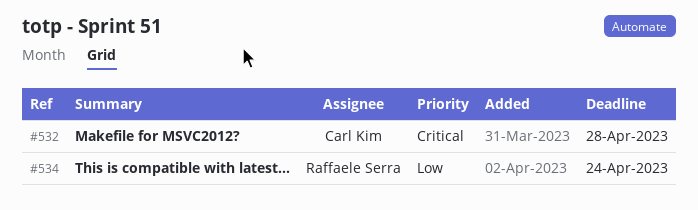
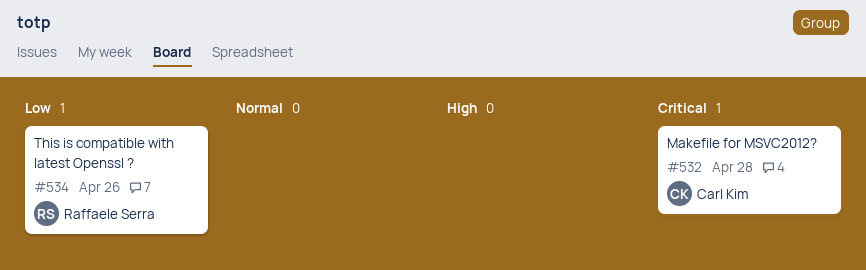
#534, due: Apr 24 -> Apr 26

